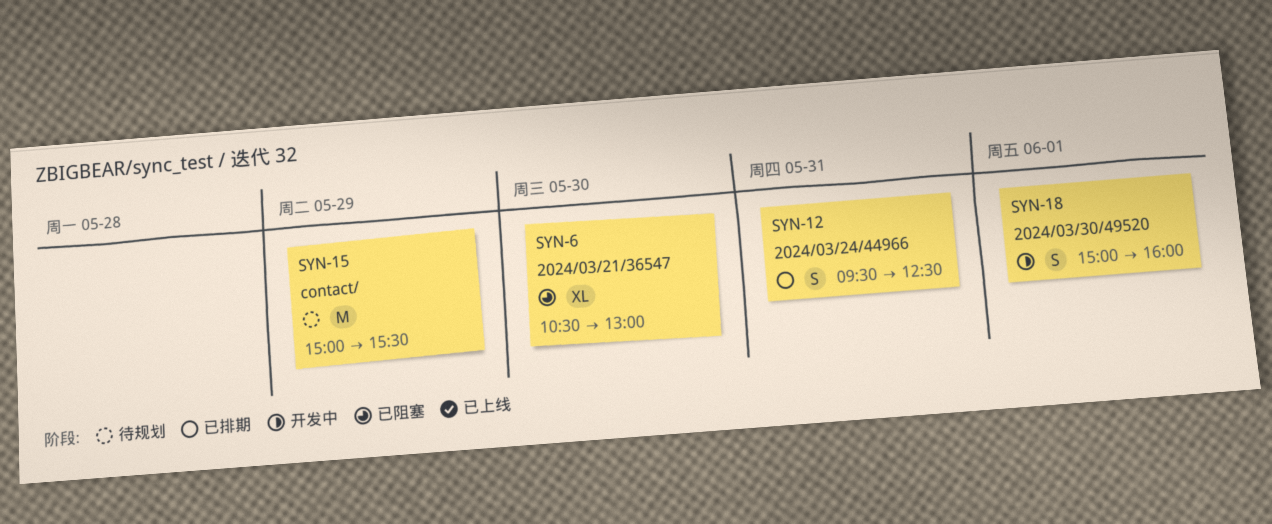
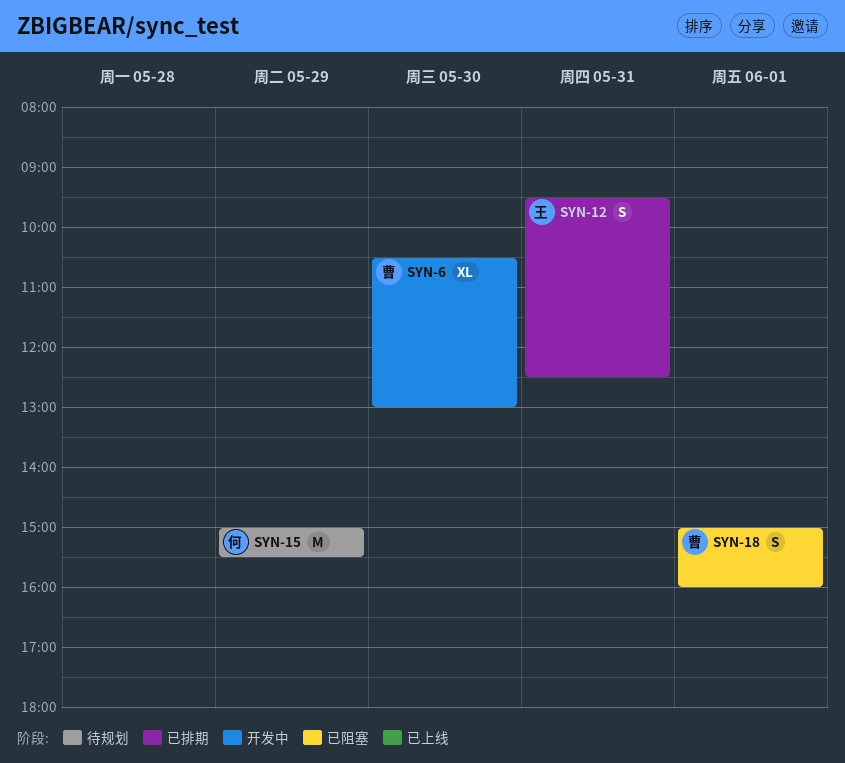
SYN-6, status: 已阻塞 -> 开发中
SYN-18, status: 开发中 -> 已阻塞

